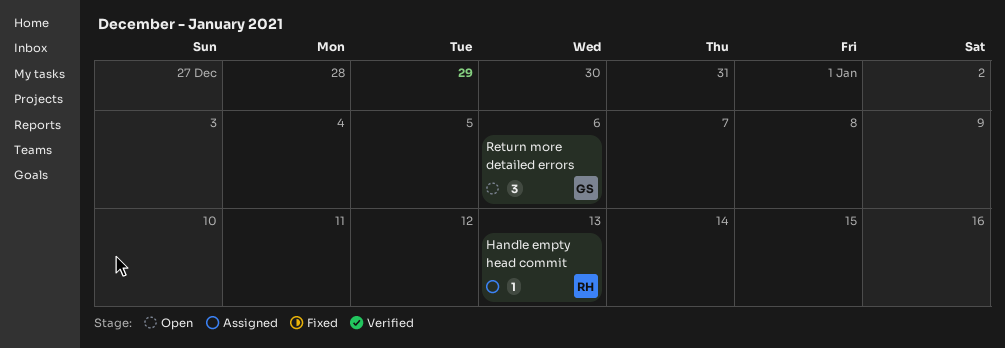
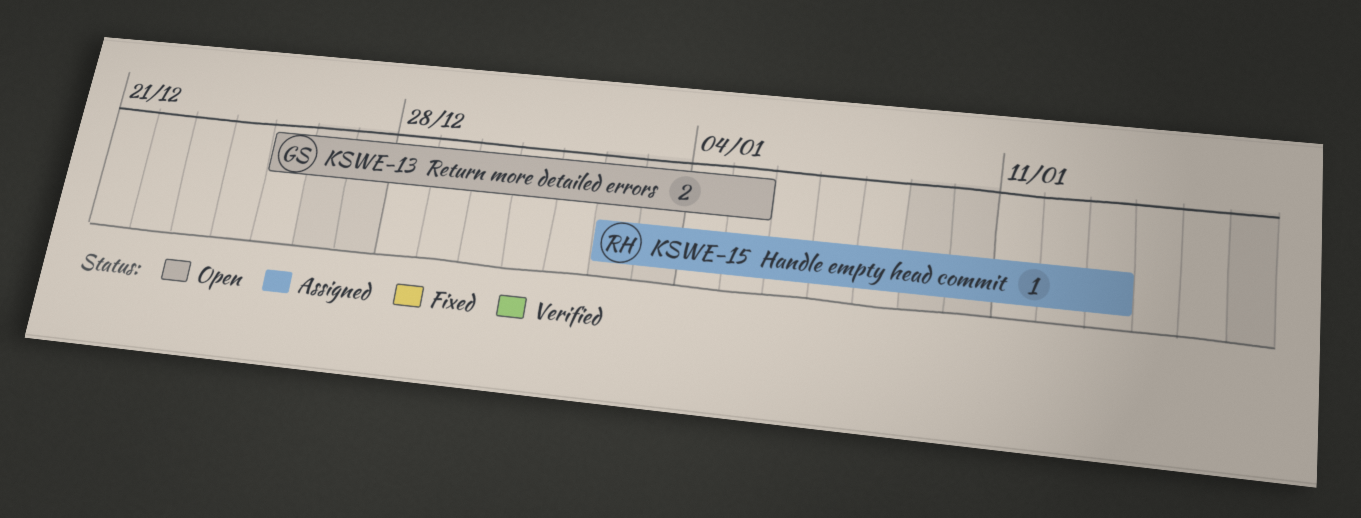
Return more detailed errors, estimate: 3 -> 2
Return more detailed errors, due: Jan 6 -> Jan 5

